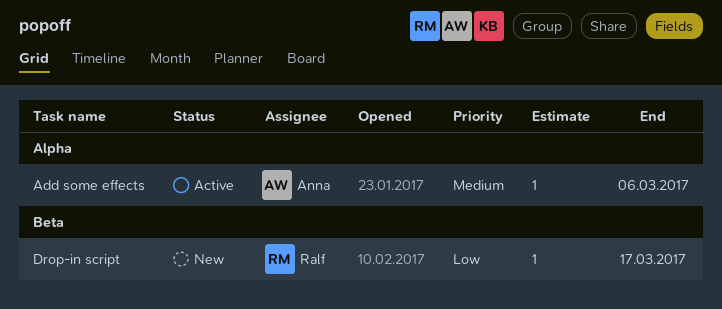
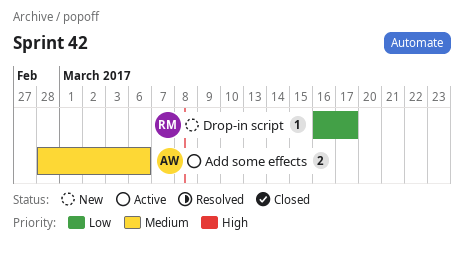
Add some effects, estimate: 1 -> 2

